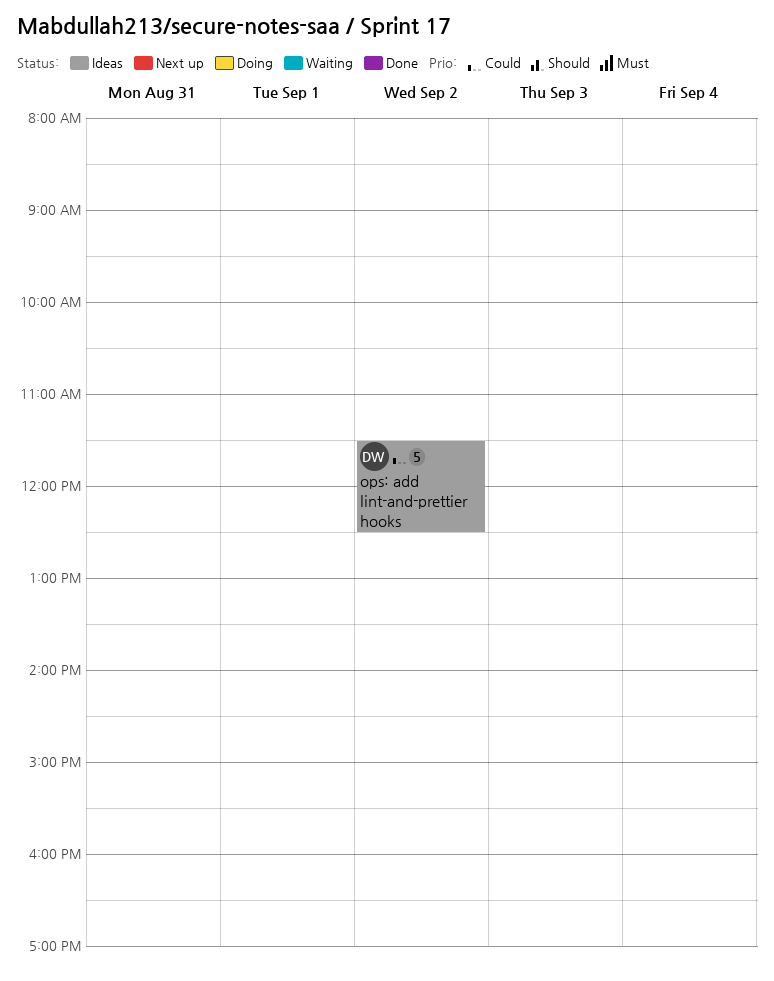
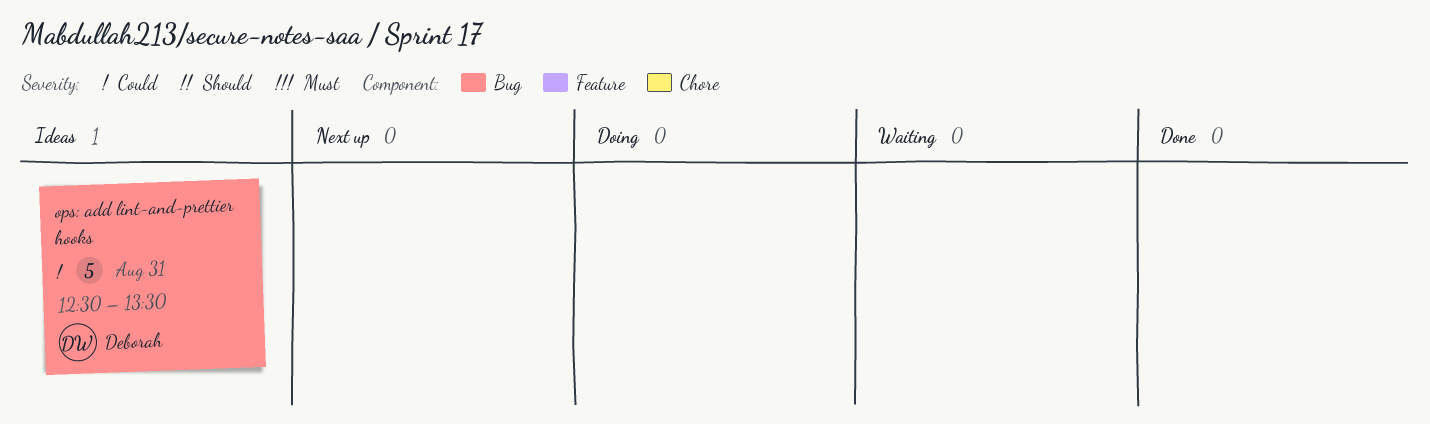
ops: add lint-and-prettier hooks, day: Sep 2 -> Aug 31
ops: add lint-and-prettier hooks, begins: 11:30 -> 12:30
ops: add lint-and-prettier hooks, ends: 12:30 -> 13:30

